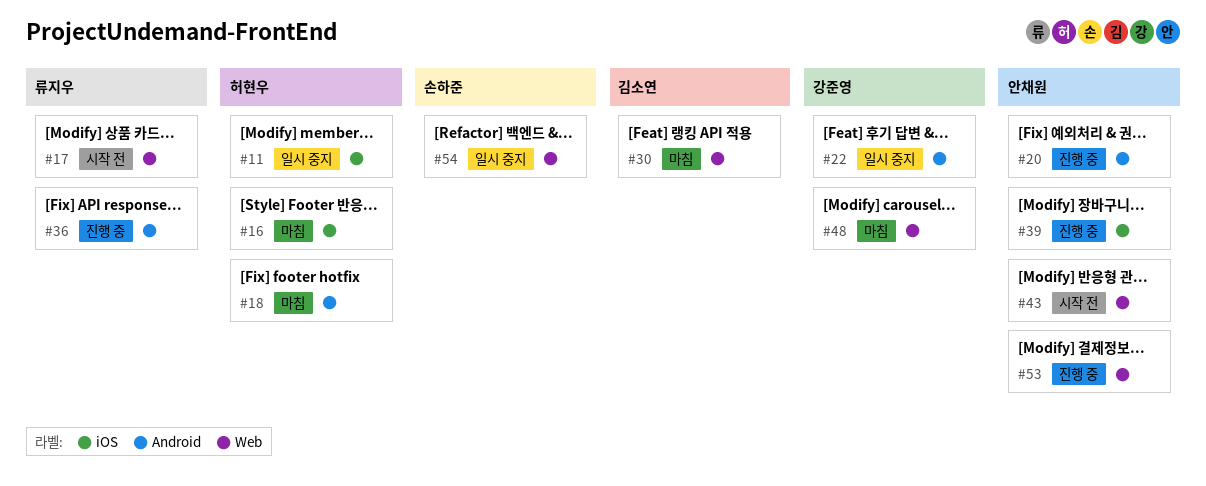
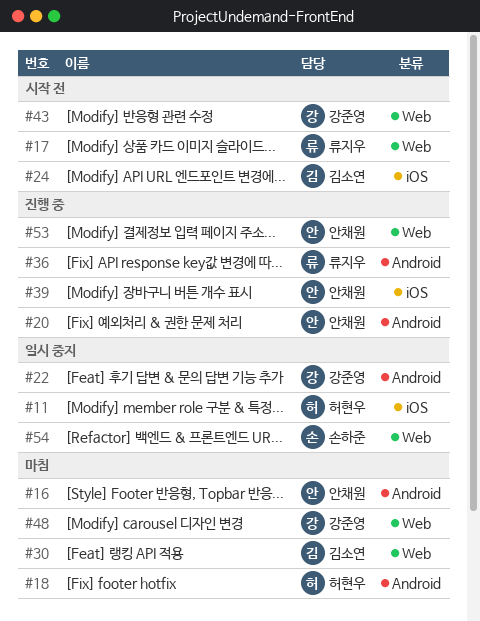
#16, owner: 허현우 -> 안채원
#16, label: iOS -> Android
#24: none -> present
#43, owner: 안채원 -> 강준영

